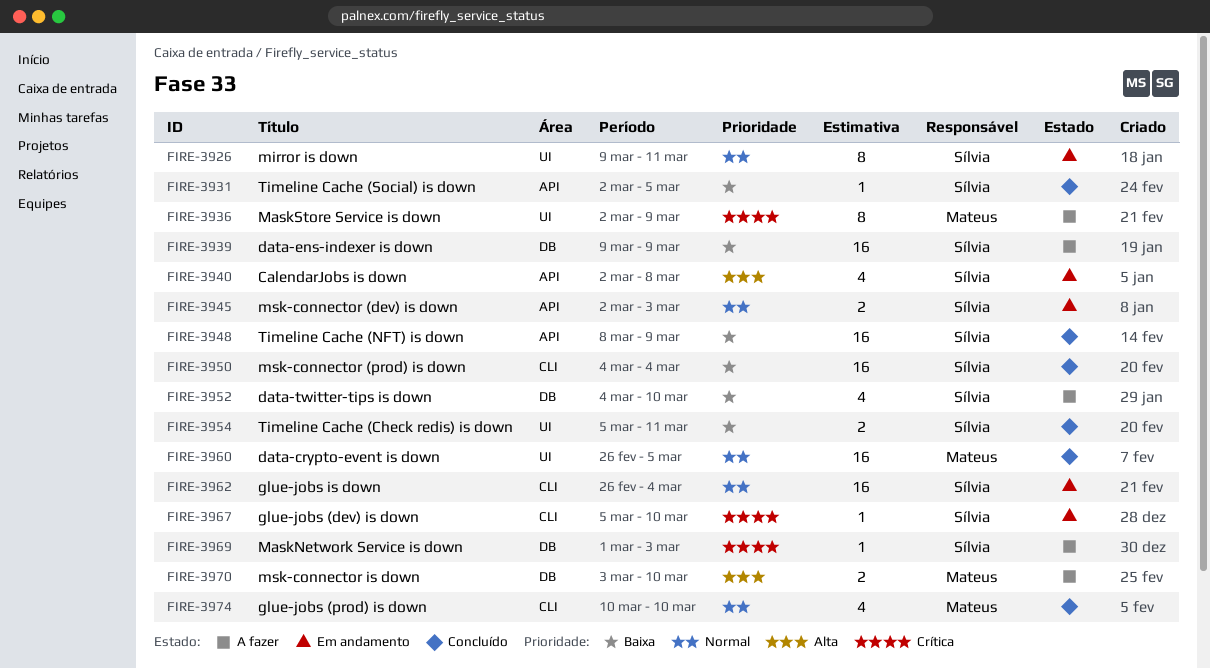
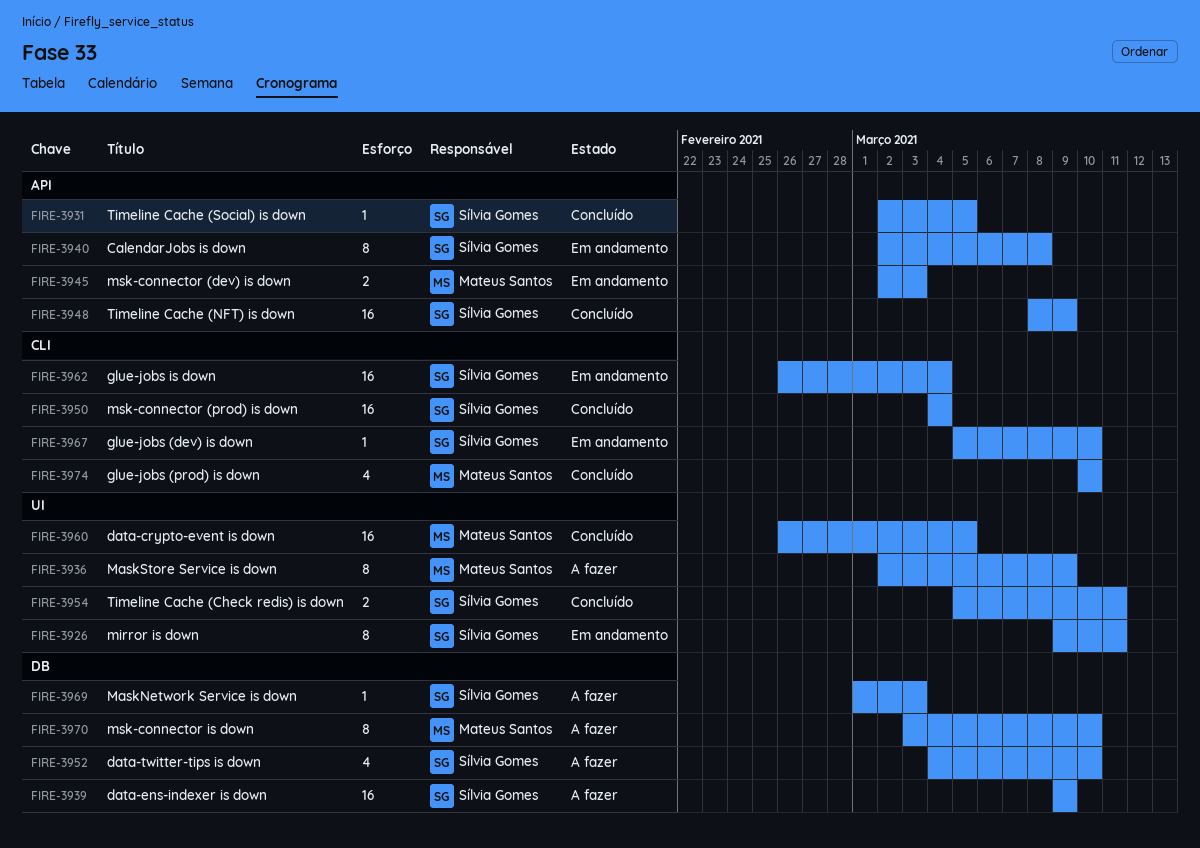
FIRE-3940, estimate: 4 -> 8
FIRE-3945, owner: Sílvia Gomes -> Mateus Santos
FIRE-3970, estimate: 2 -> 8

